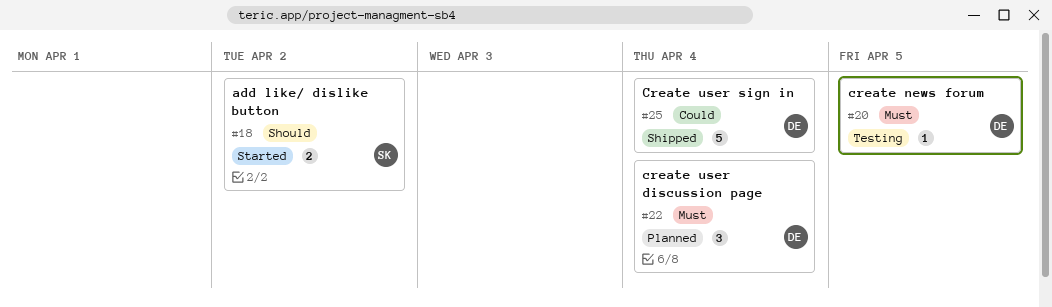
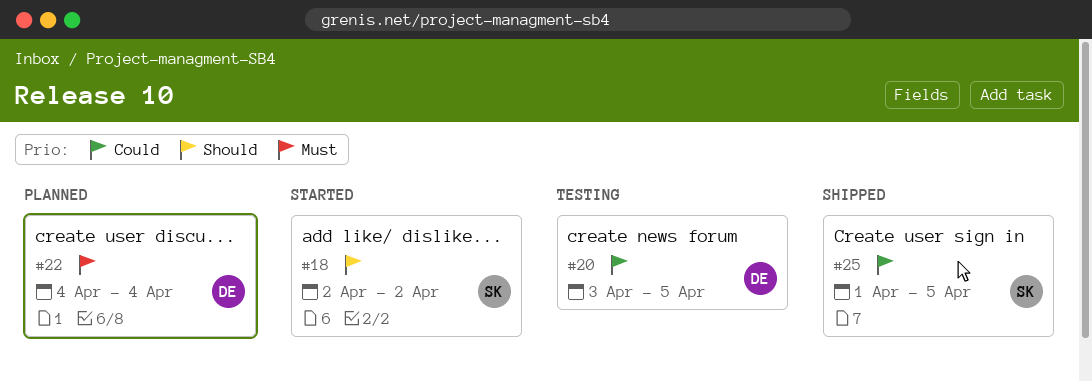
#20, priority: Must -> Could
#25, owner: DE -> SK
#25, due: Apr 4 -> Apr 5

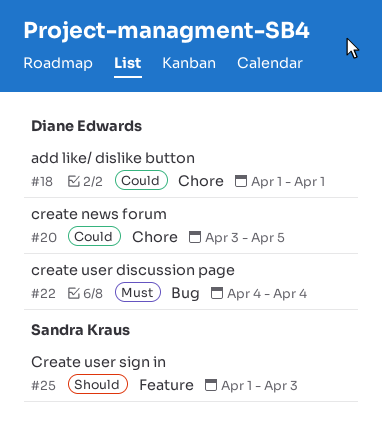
#18, owner: Sandra Kraus -> Diane Edwards
#18, priority: Should -> Could
#18, start: Apr 2 -> Apr 1
#18, due: Apr 2 -> Apr 1
#25, priority: Could -> Should
#25, due: Apr 5 -> Apr 3

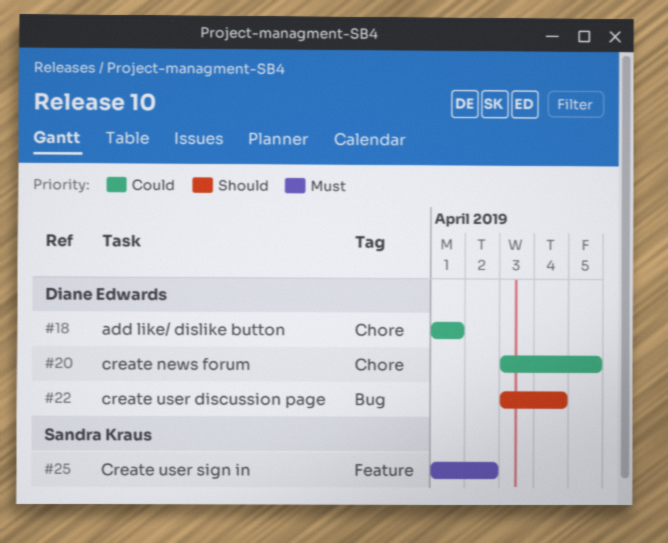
#22, priority: Must -> Should
#22, start: Apr 4 -> Apr 3
#25, priority: Should -> Must
#25, due: Apr 3 -> Apr 2

